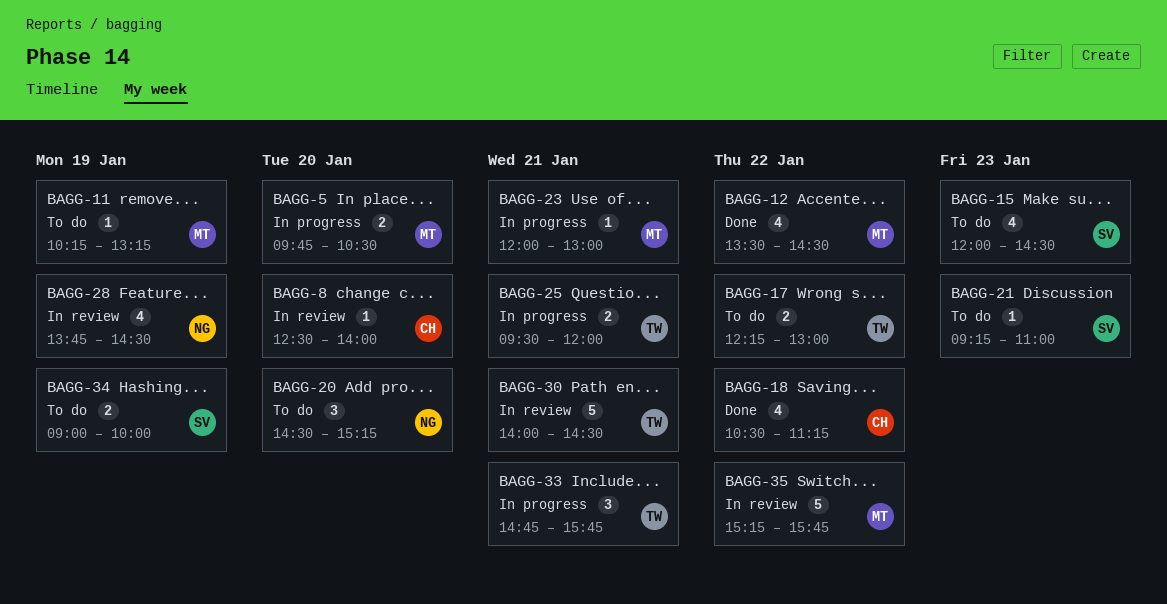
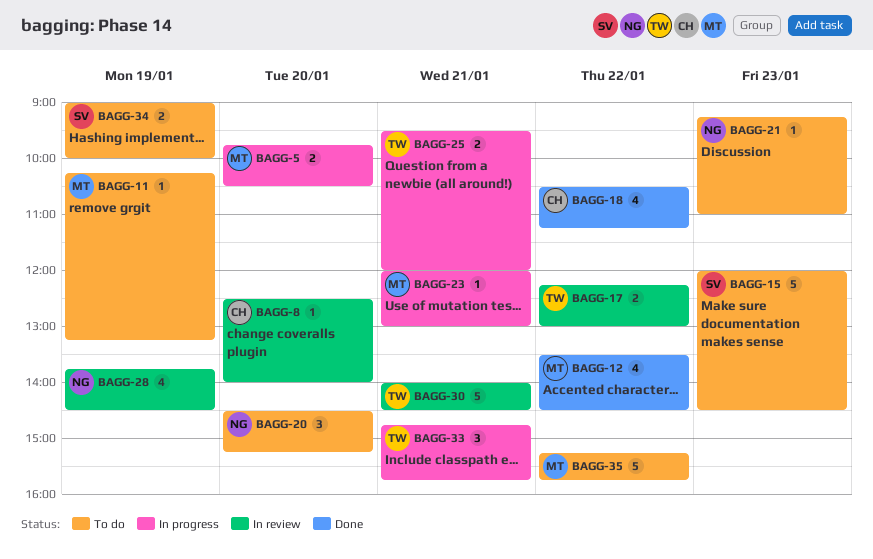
BAGG-15, estimate: 4 -> 5
BAGG-17, status: To do -> In review
BAGG-21, owner: SV -> NG
BAGG-35, status: In review -> To do

